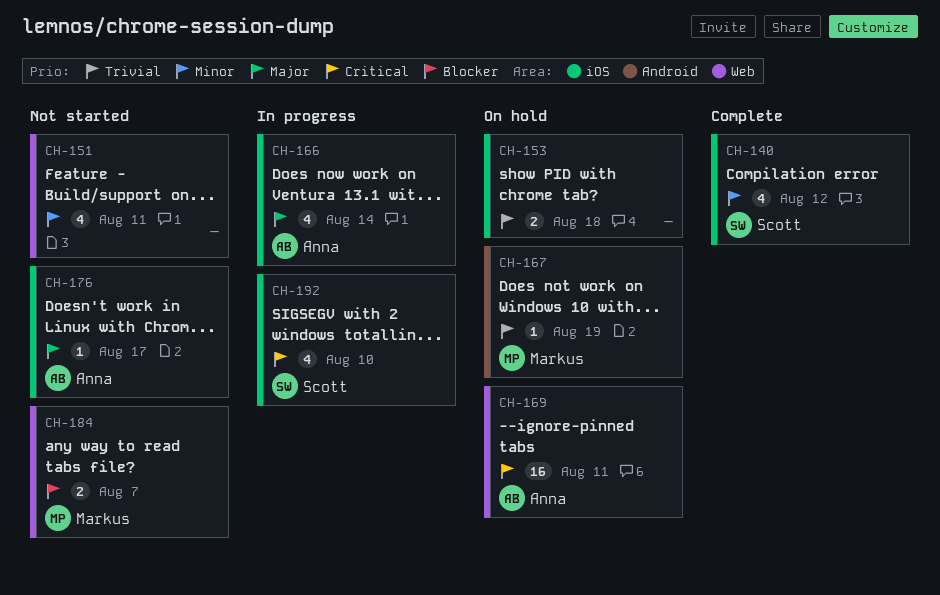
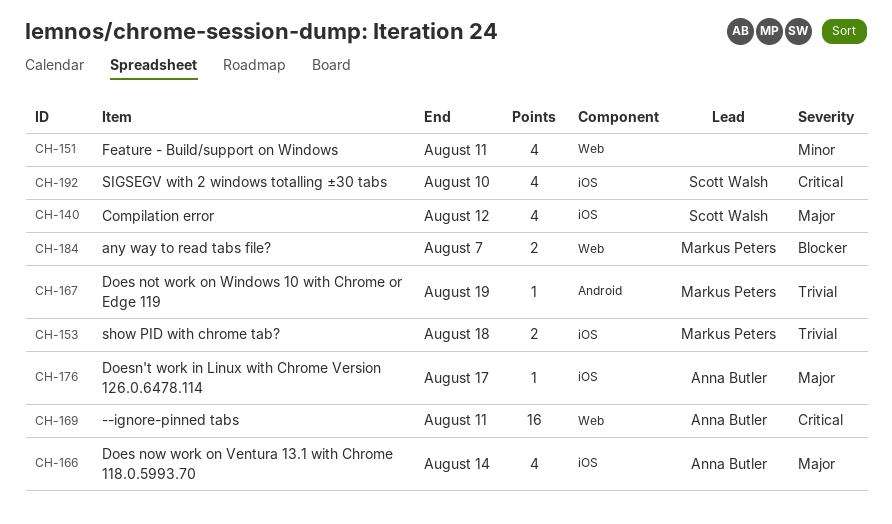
CH-140, priority: Minor -> Major
CH-153, owner: none -> Markus Peters

